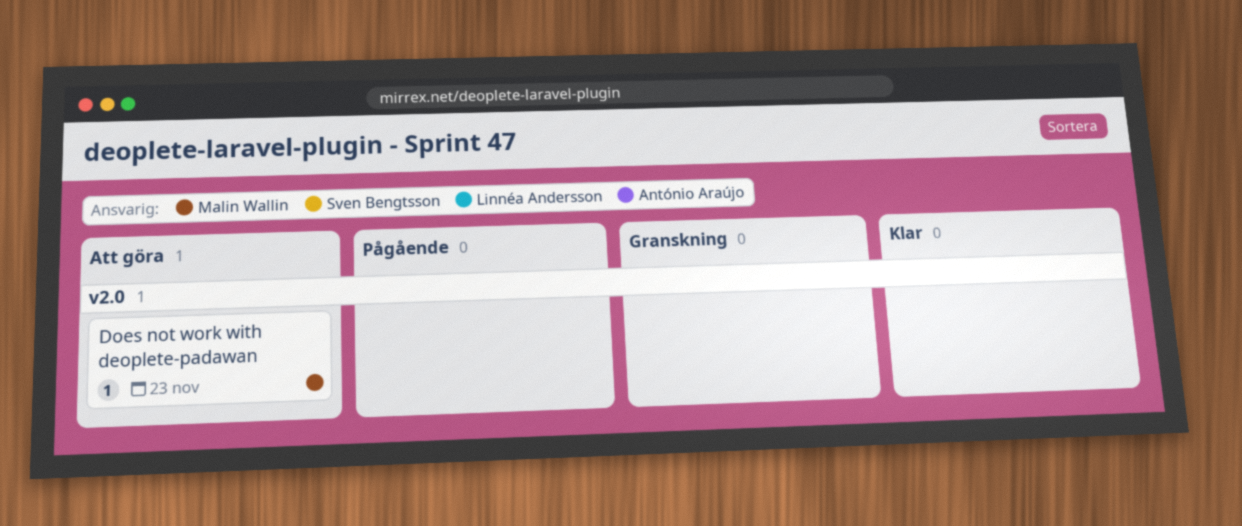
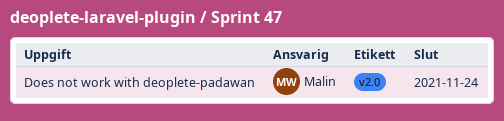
Does not work with deoplete-padawan, due: Nov 23 -> Nov 24

